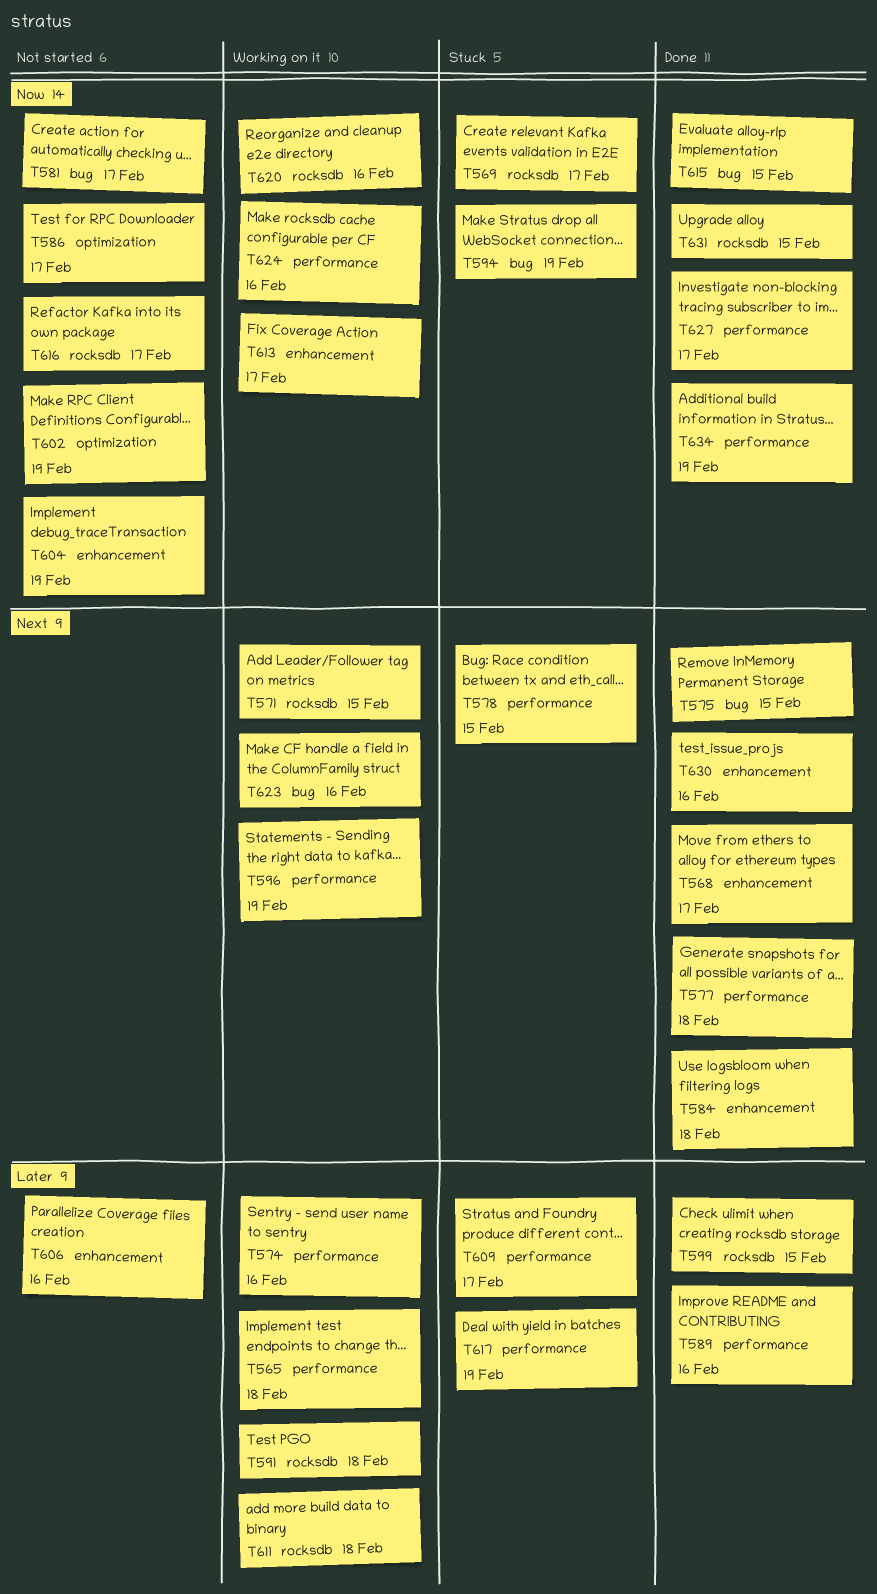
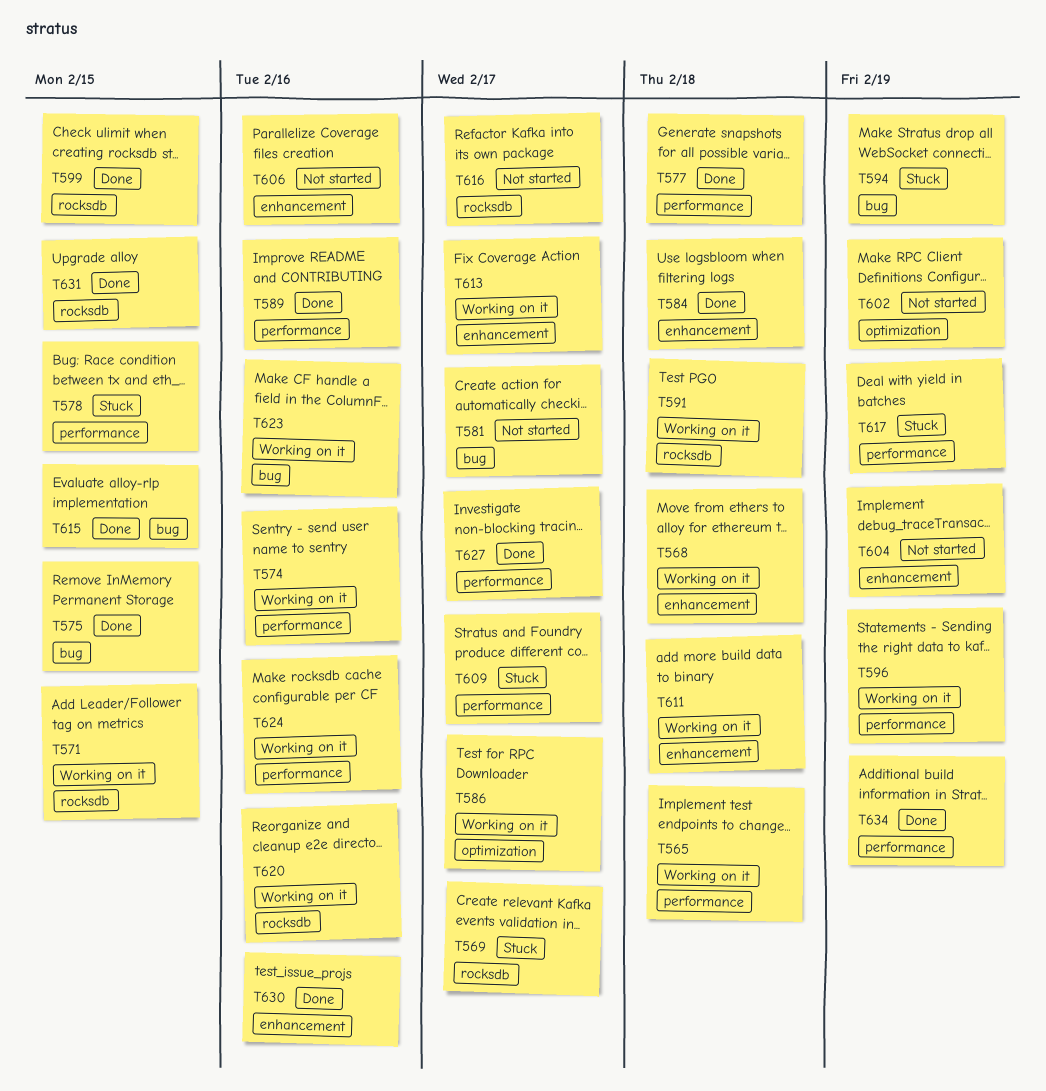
T568, status: Done -> Working on it
T568, due: Feb 17 -> Feb 18
T586, status: Not started -> Working on it
T611, label: rocksdb -> enhancement

